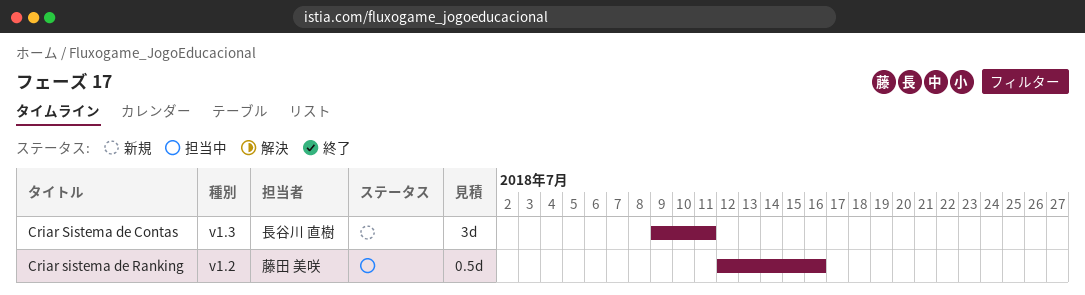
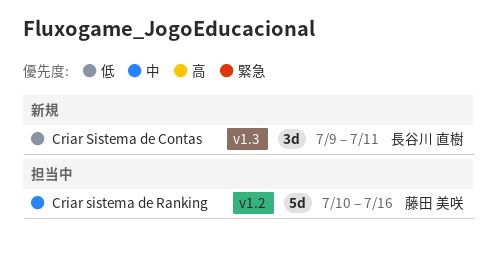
Criar sistema de Ranking, estimate: 0.5d -> 5d
Criar sistema de Ranking, start: Jul 12 -> Jul 10

